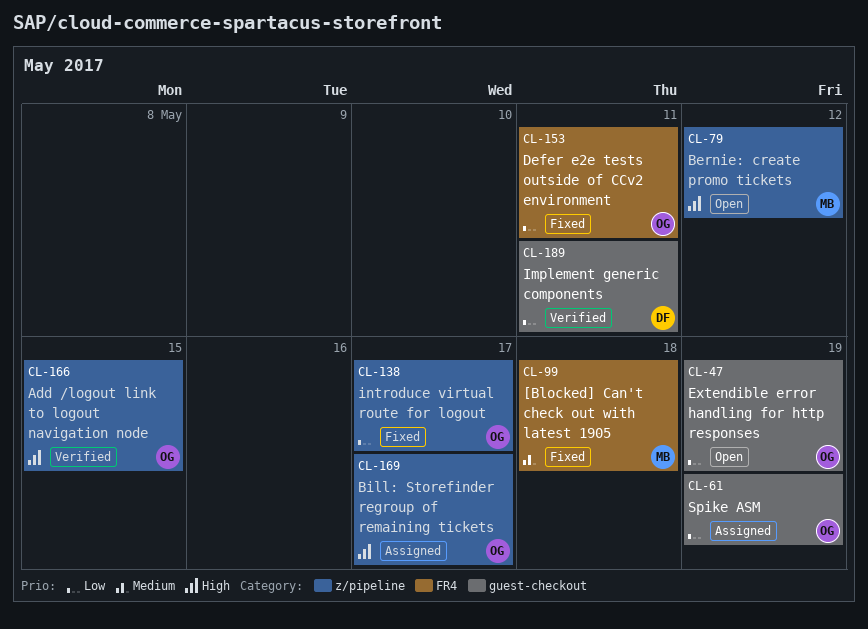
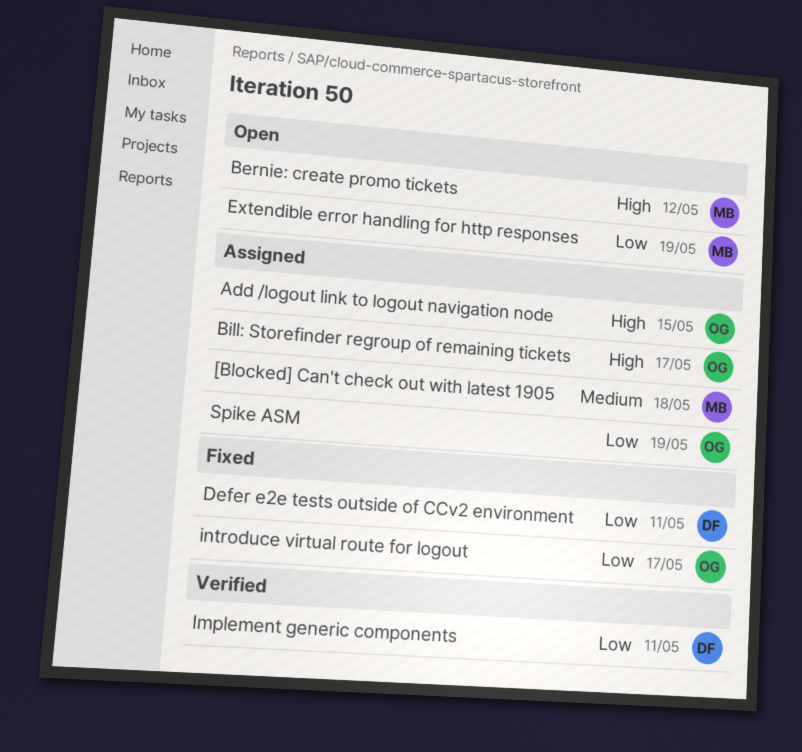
[Blocked] Can't check out with latest 1905, status: Fixed -> Assigned
Add /logout link to logout navigation node, status: Verified -> Assigned
Defer e2e tests outside of CCv2 environment, owner: OG -> DF
Extendible error handling for http responses, owner: OG -> MB

